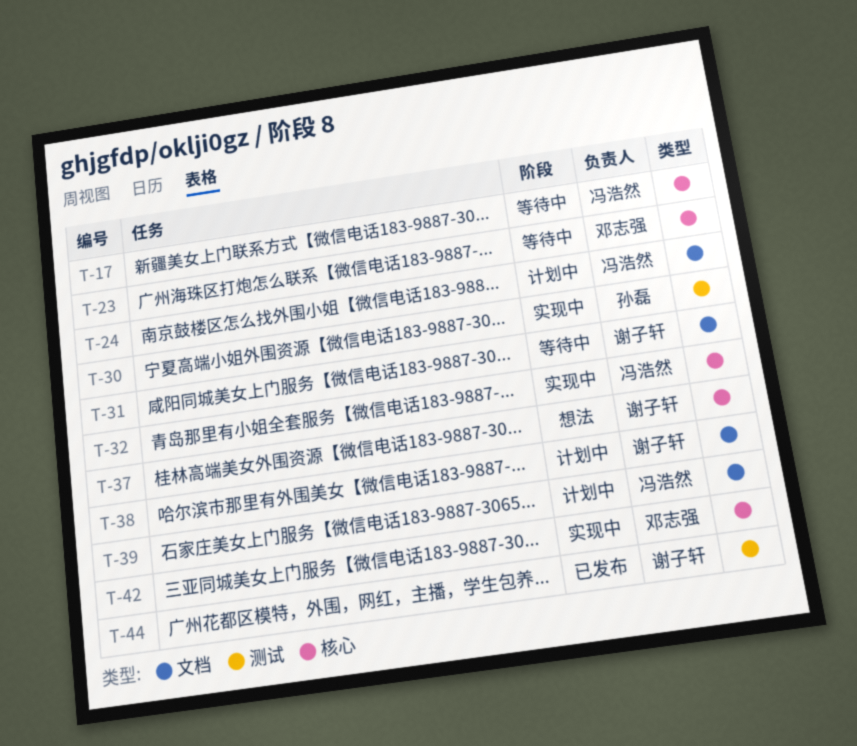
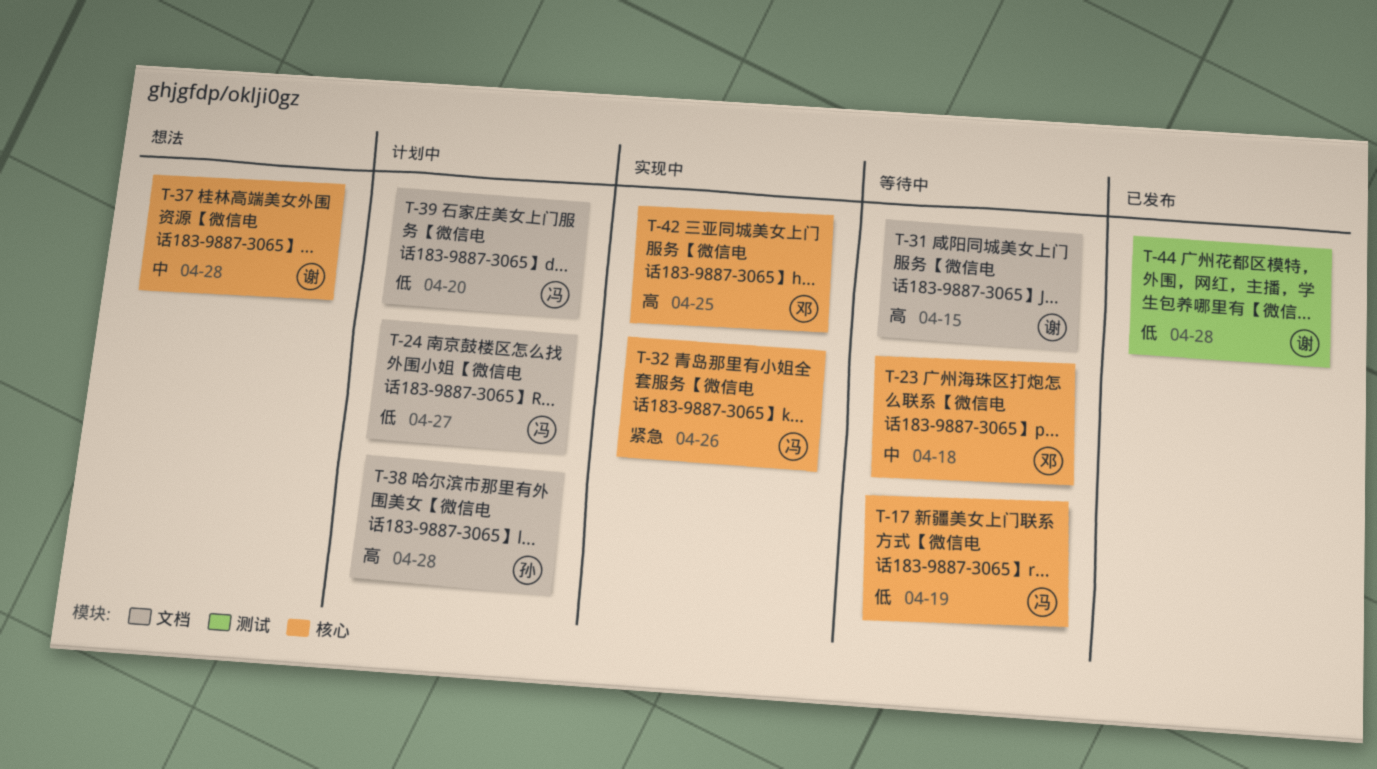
T-30: present -> none
T-38, owner: 谢子轩 -> 孙磊

